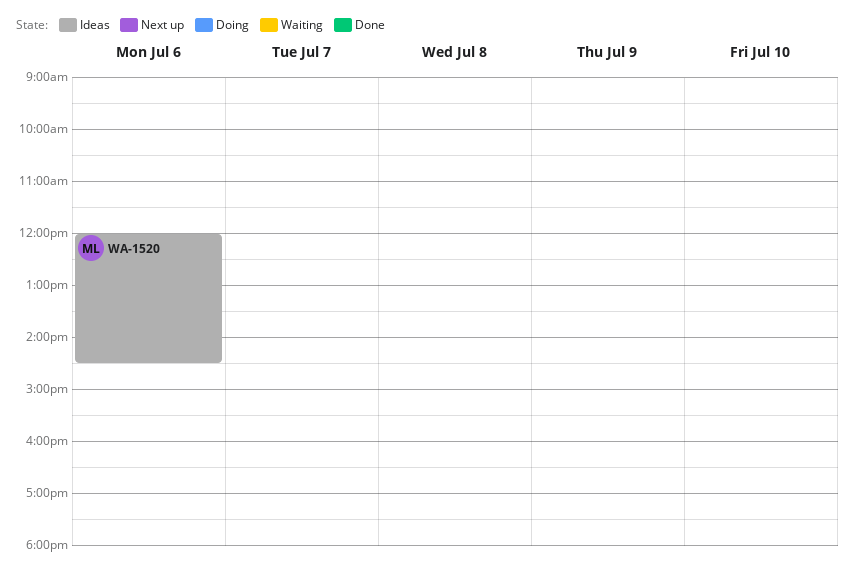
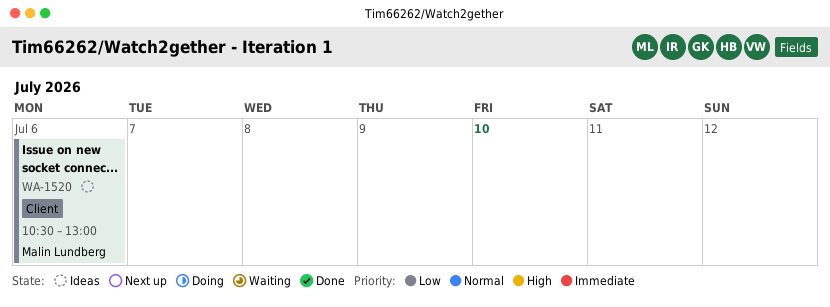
WA-1520, begins: 12:00 -> 10:30
WA-1520, ends: 14:30 -> 13:00

